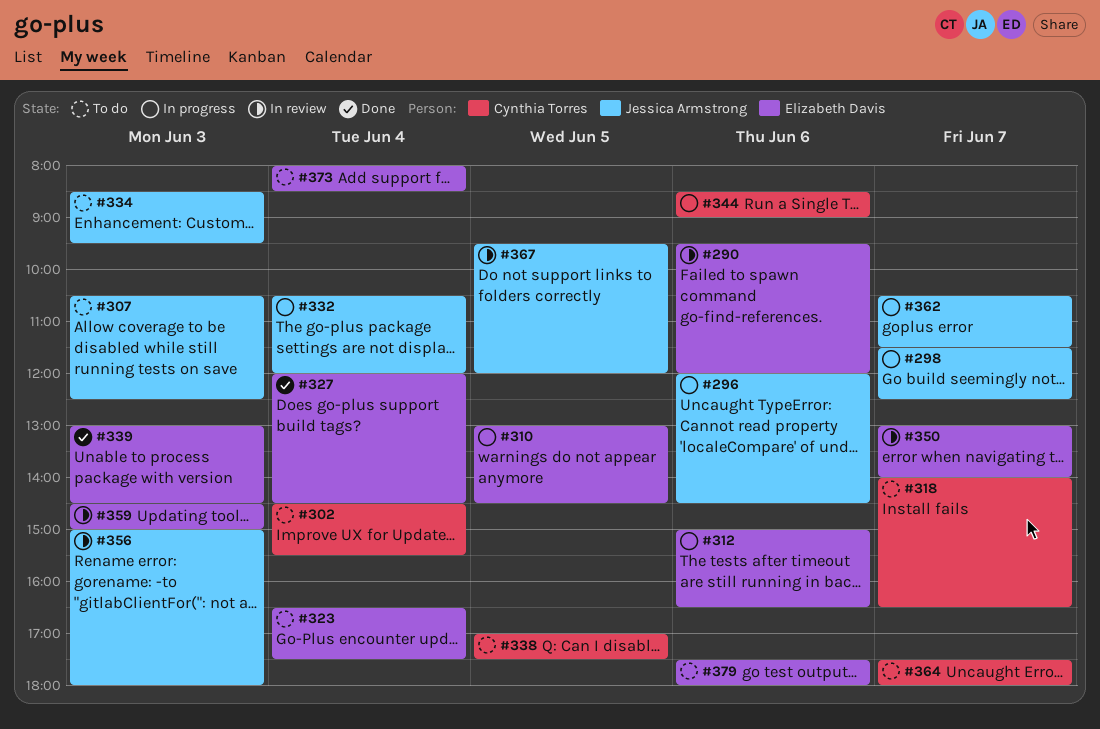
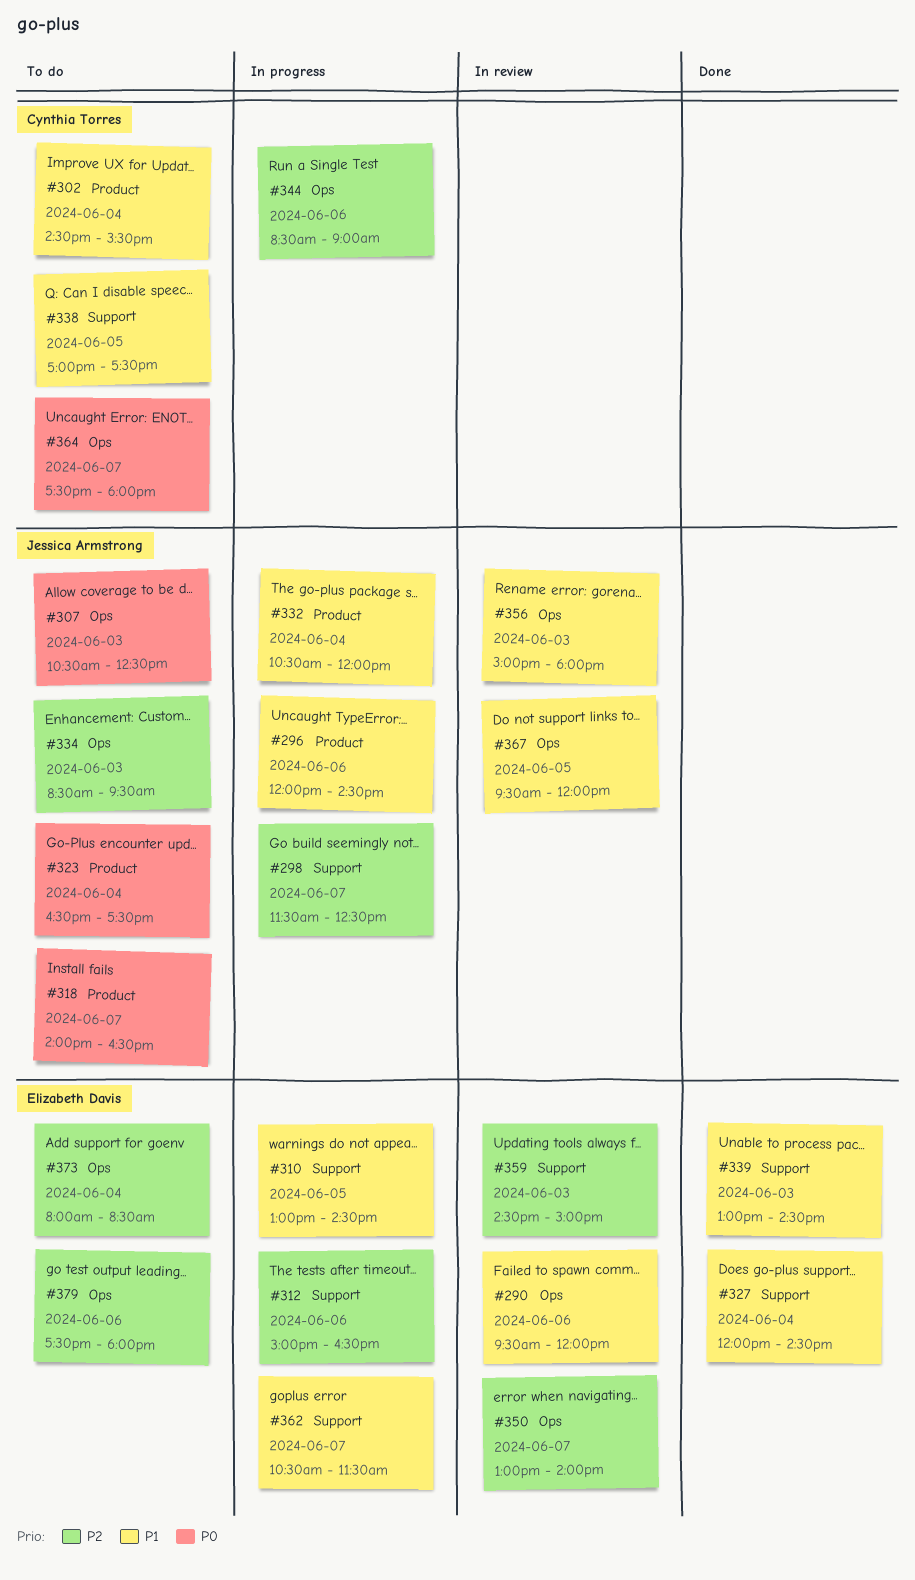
#318, owner: Cynthia Torres -> Jessica Armstrong
#323, owner: Elizabeth Davis -> Jessica Armstrong
#362, owner: Jessica Armstrong -> Elizabeth Davis

